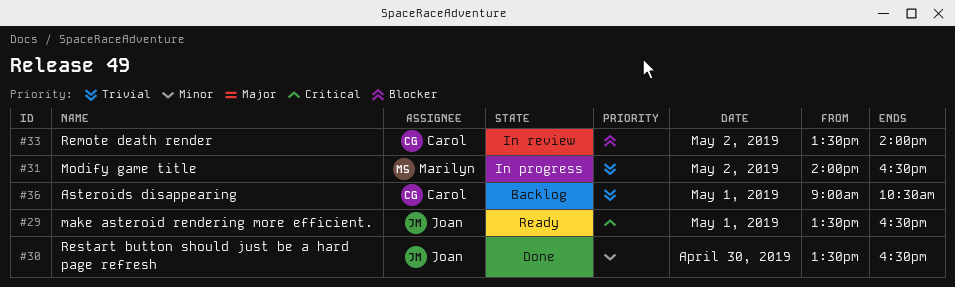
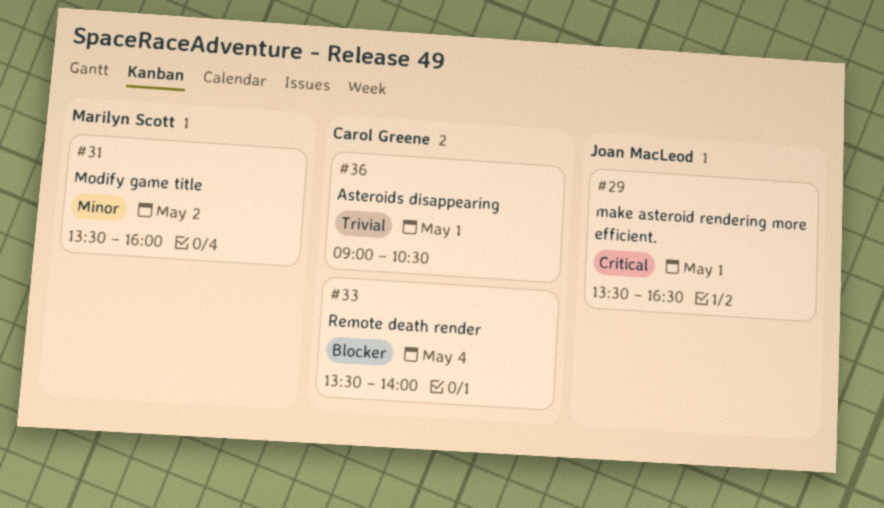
#30: present -> none
#31, priority: Trivial -> Minor
#31, begins: 14:00 -> 13:30
#31, ends: 16:30 -> 16:00
#33, day: May 2 -> May 4

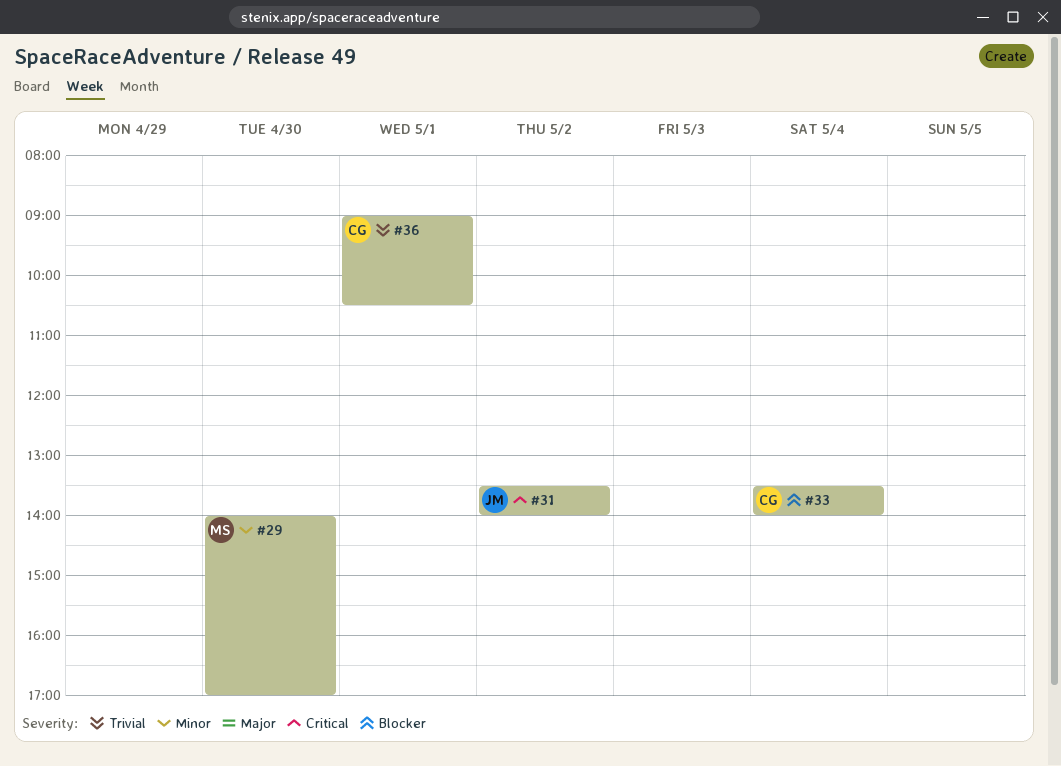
#29, owner: Joan MacLeod -> Marilyn Scott
#29, priority: Critical -> Minor
#29, day: May 1 -> Apr 30
#29, begins: 13:30 -> 14:00
#29, ends: 16:30 -> 17:00
#31, owner: Marilyn Scott -> Joan MacLeod
#31, priority: Minor -> Critical
#31, ends: 16:00 -> 14:00

